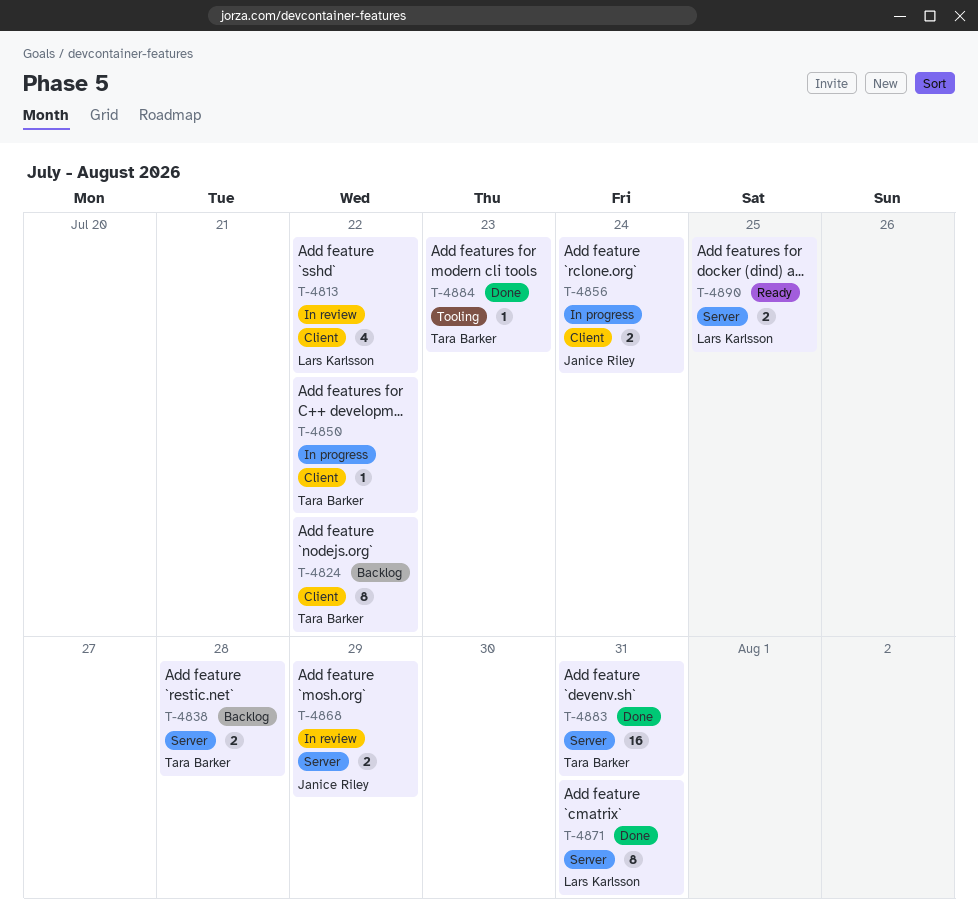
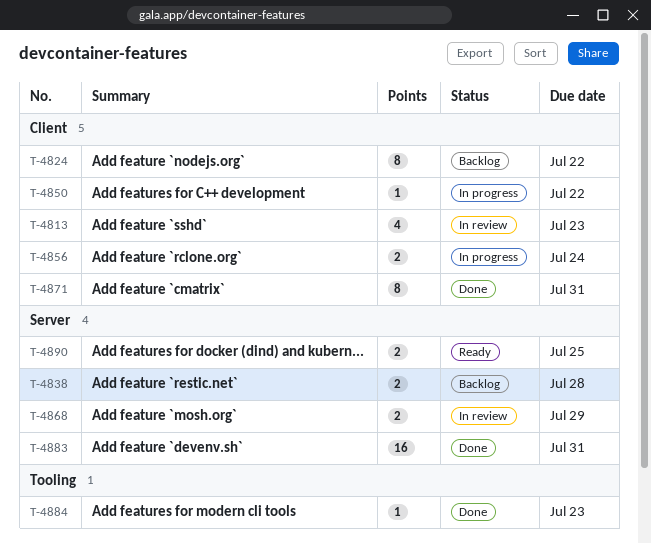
T-4813, due: Jul 22 -> Jul 23
T-4871, label: Server -> Client

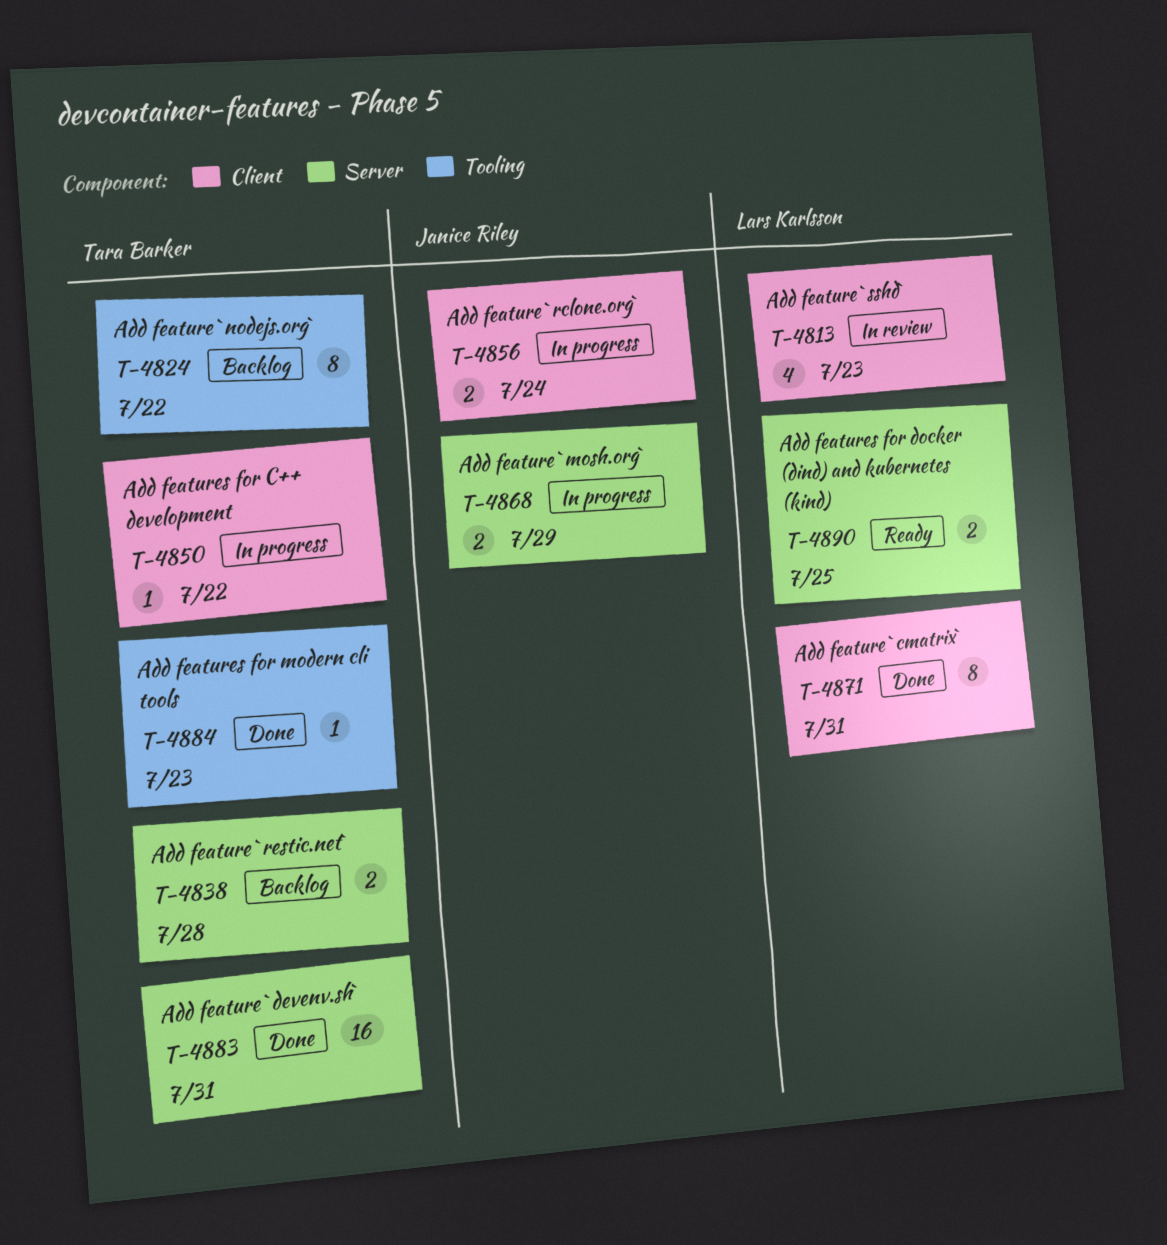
T-4824, label: Client -> Tooling
T-4868, status: In review -> In progress

